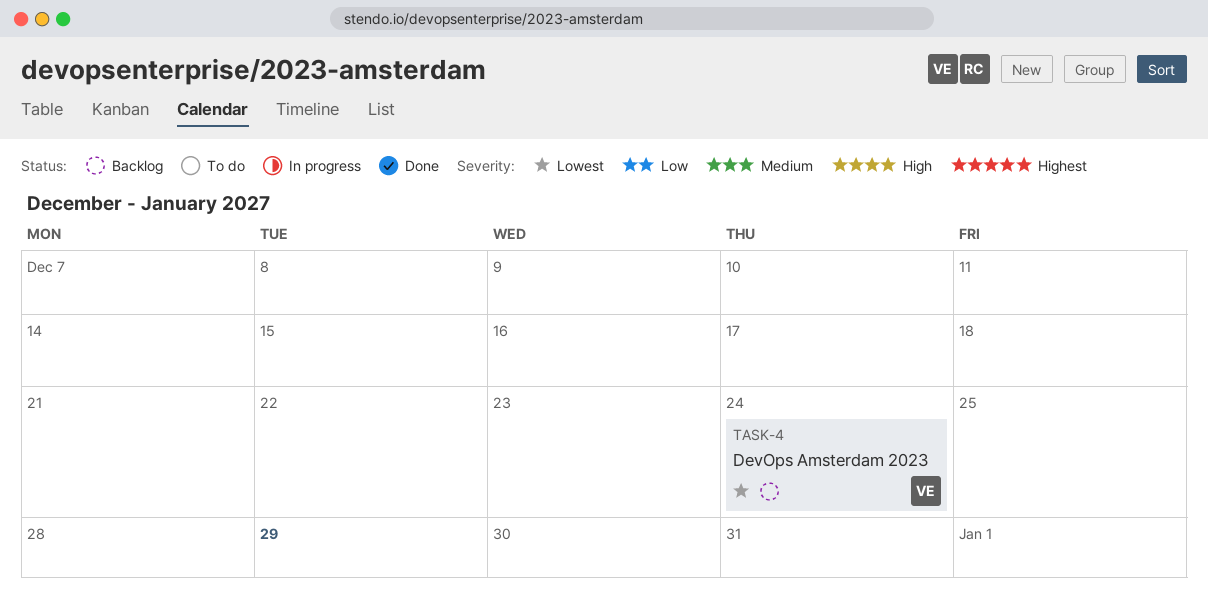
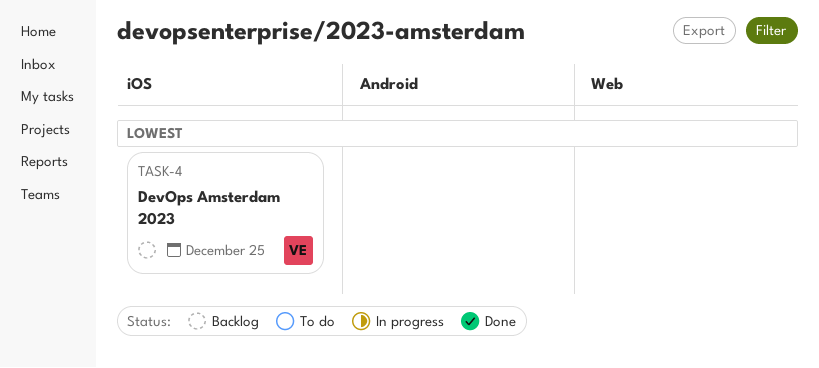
TASK-4, due: Dec 24 -> Dec 25

